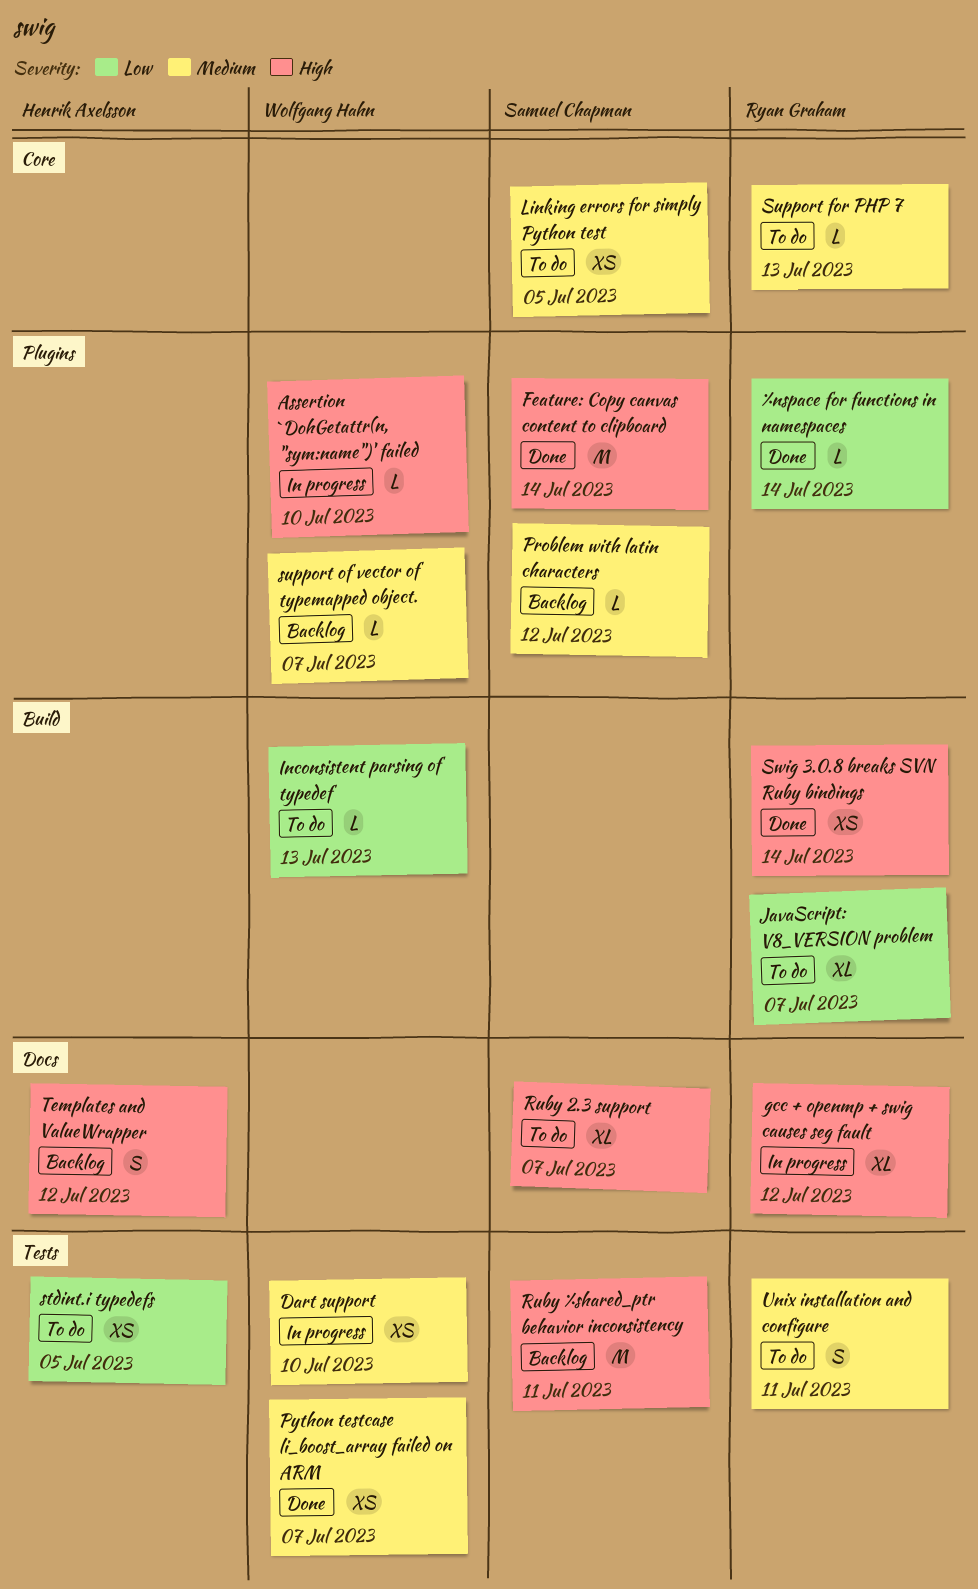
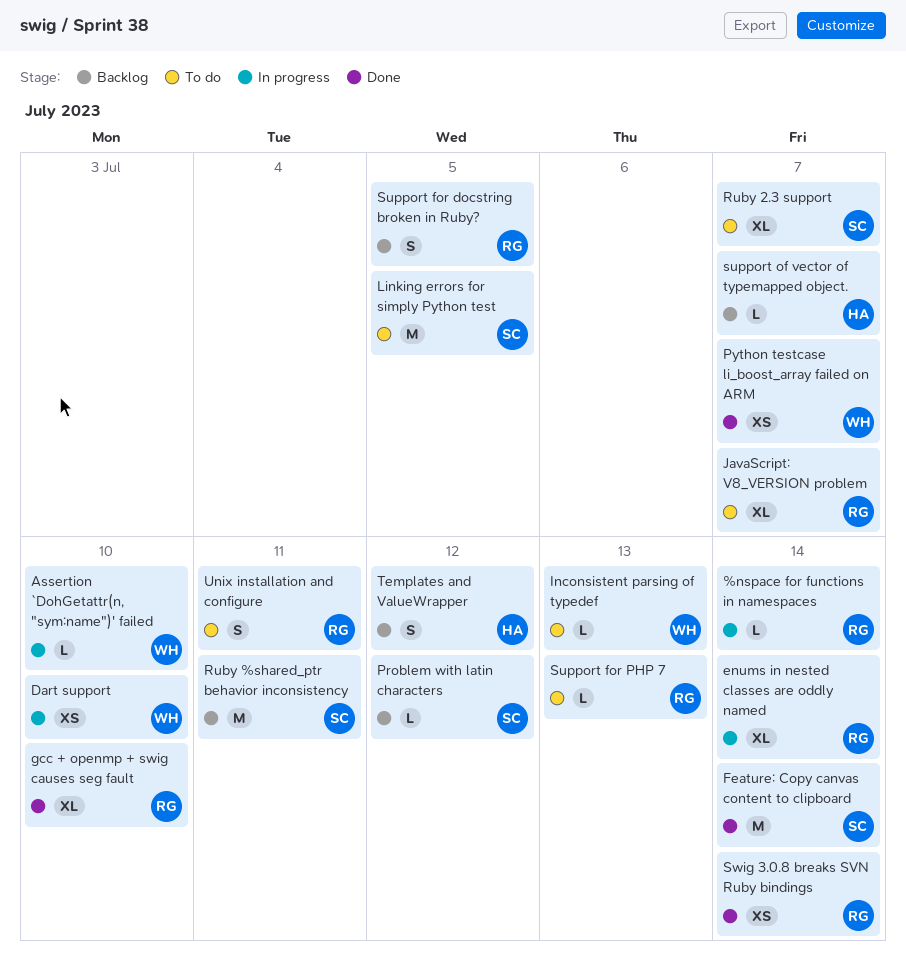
%nspace for functions in namespaces, status: Done -> In progress
enums in nested classes are oddly named: none -> present
gcc + openmp + swig causes seg fault, status: In progress -> Done
gcc + openmp + swig causes seg fault, due: Jul 12 -> Jul 10
Linking errors for simply Python test, estimate: XS -> M
stdint.i typedefs: present -> none
Support for docstring broken in Ruby?: none -> present
support of vector of typemapped object., owner: Wolfgang Hahn -> Henrik Axelsson

